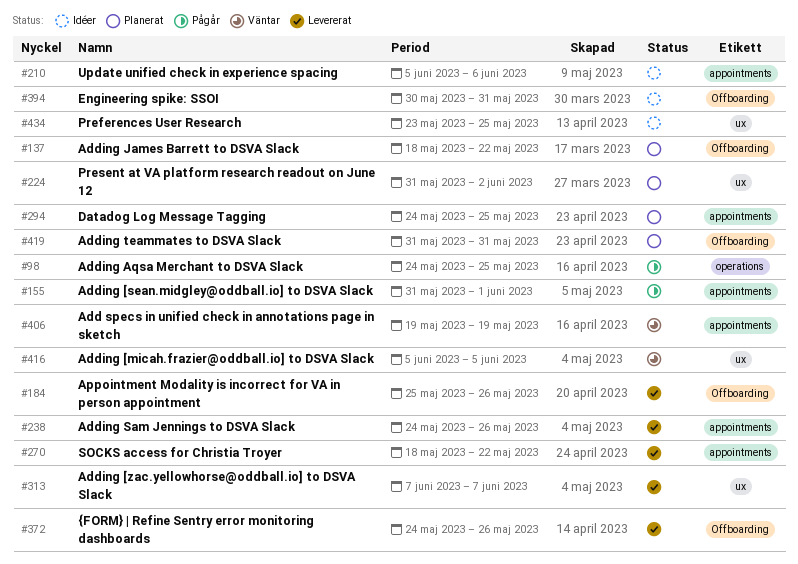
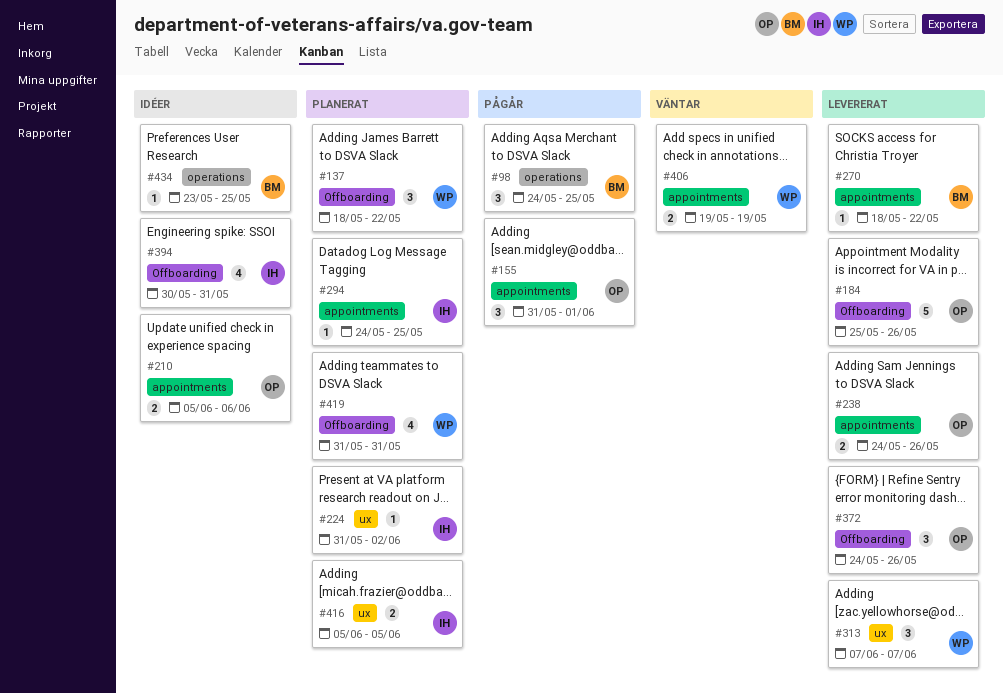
#416, status: Väntar -> Planerat
#434, label: ux -> operations

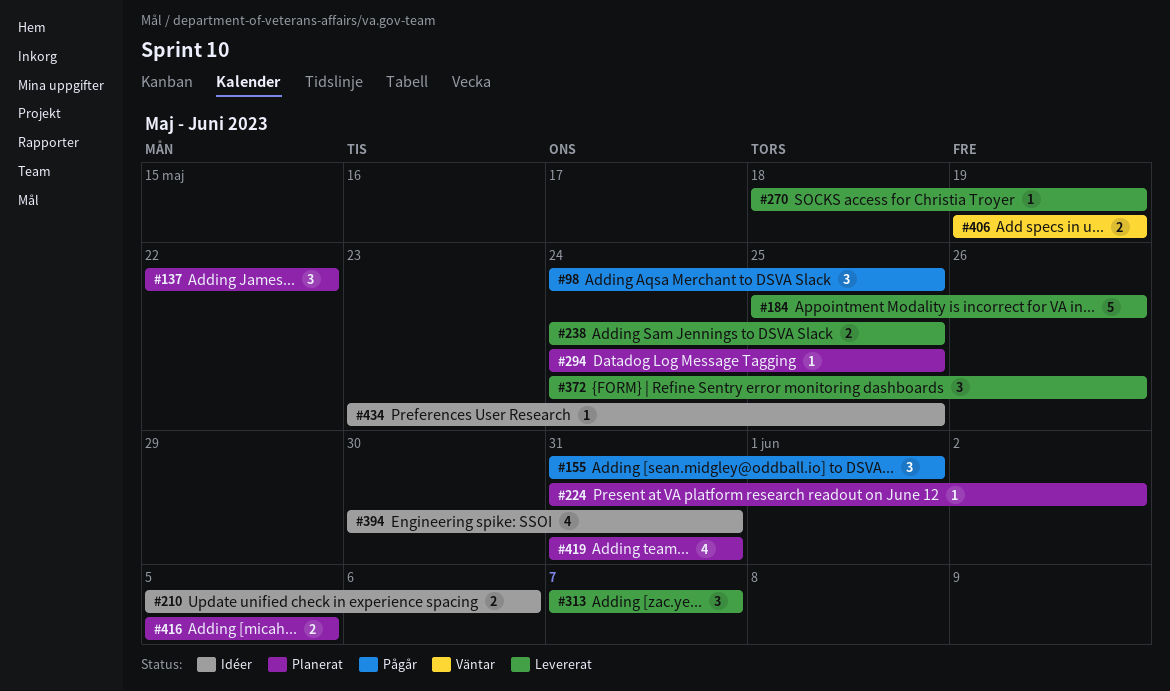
#137, start: May 18 -> May 22
#238, due: May 26 -> May 25
#270, due: May 22 -> May 19

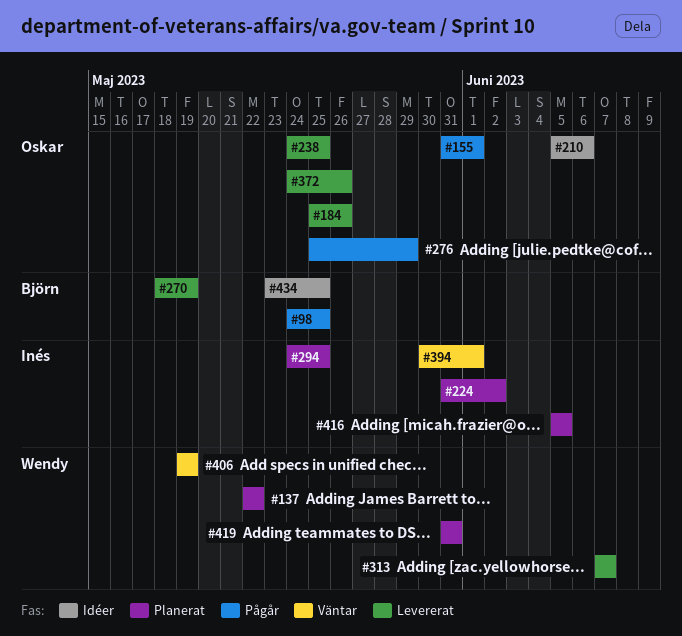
#276: none -> present
#394, status: Idéer -> Väntar
#394, due: May 31 -> Jun 1

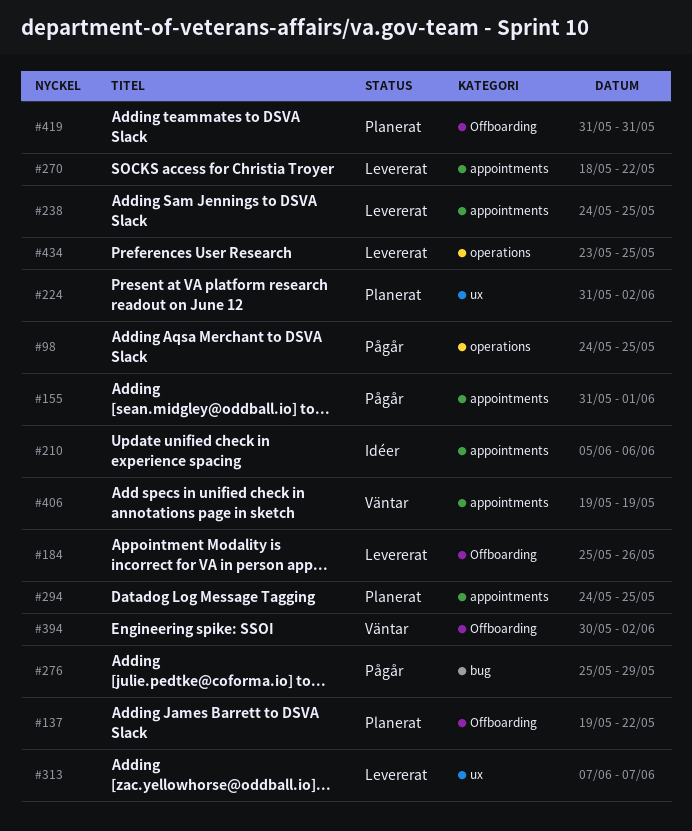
#137, start: May 22 -> May 19
#270, due: May 19 -> May 22
#372: present -> none
#394, due: Jun 1 -> Jun 2
#416: present -> none
#434, status: Idéer -> Levererat

